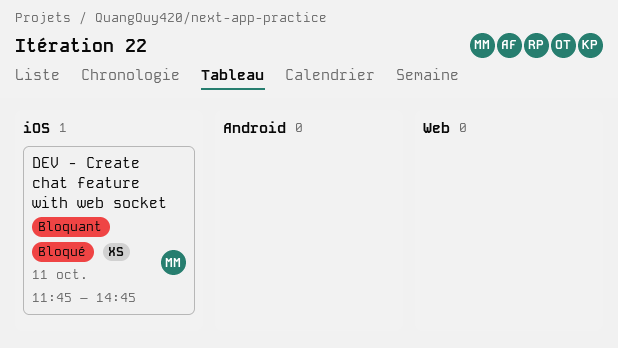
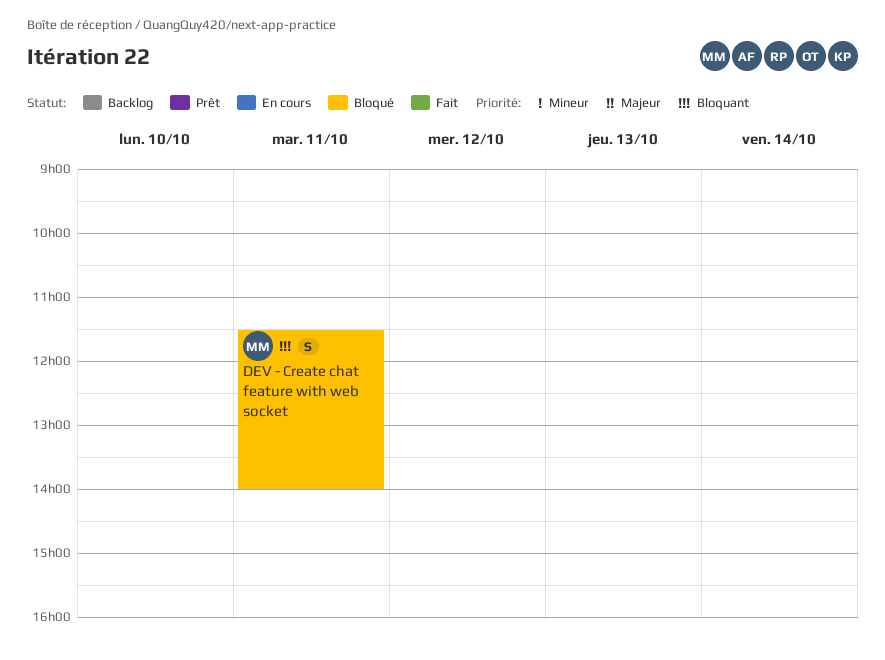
DEV - Create chat feature with web socket, estimate: XS -> S
DEV - Create chat feature with web socket, begins: 11:45 -> 11:30
DEV - Create chat feature with web socket, ends: 14:45 -> 14:00

